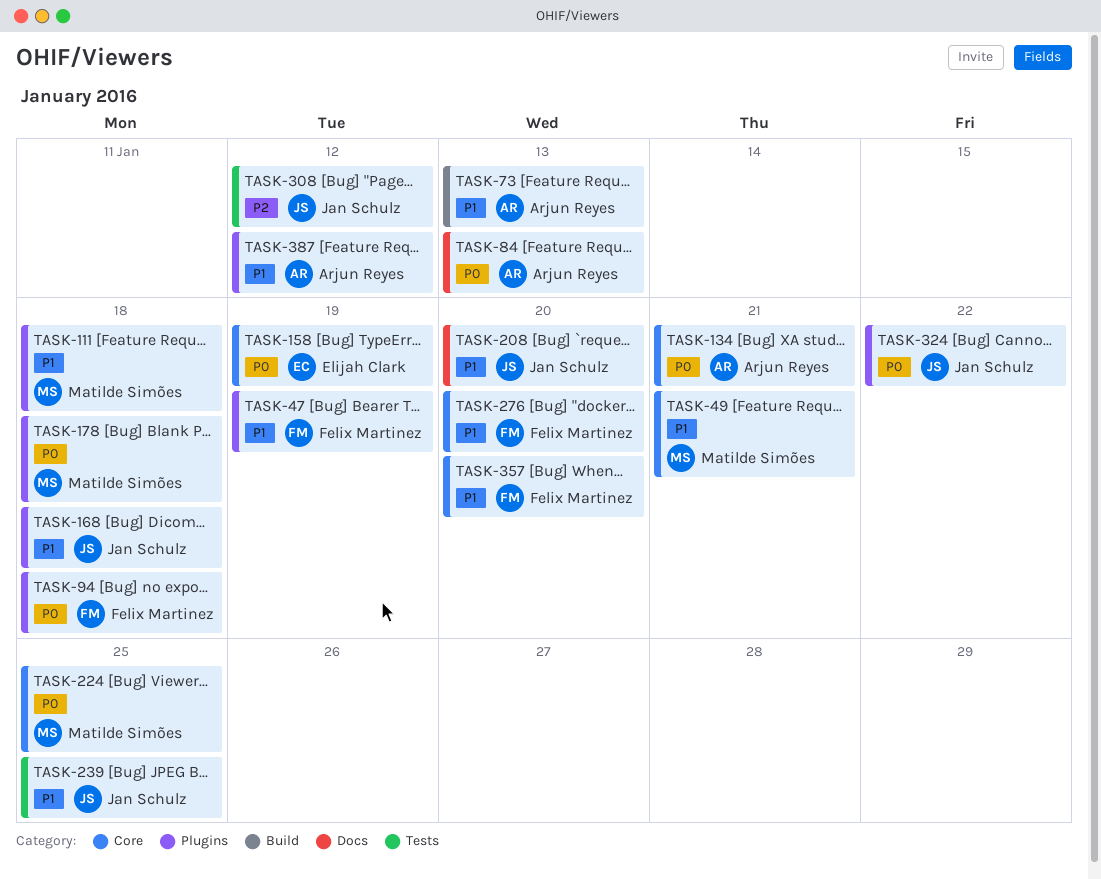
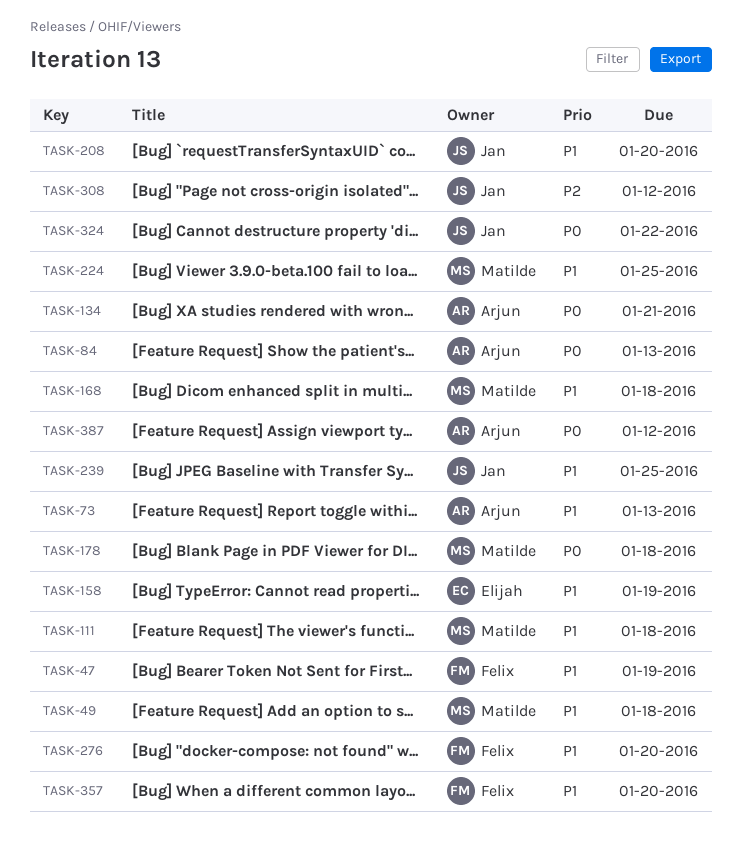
TASK-49, due: Jan 21 -> Jan 18
TASK-94: present -> none
TASK-158, priority: P0 -> P1
TASK-168, owner: Jan Schulz -> Matilde Simões
TASK-224, priority: P0 -> P1
TASK-387, priority: P1 -> P0

